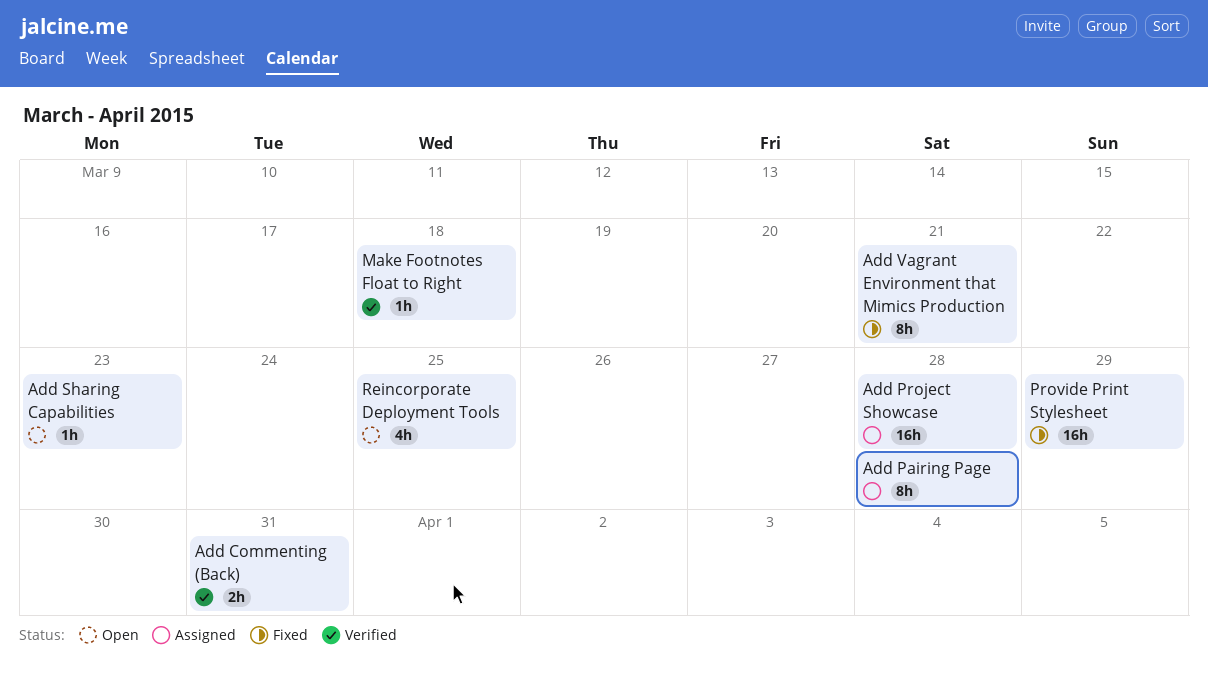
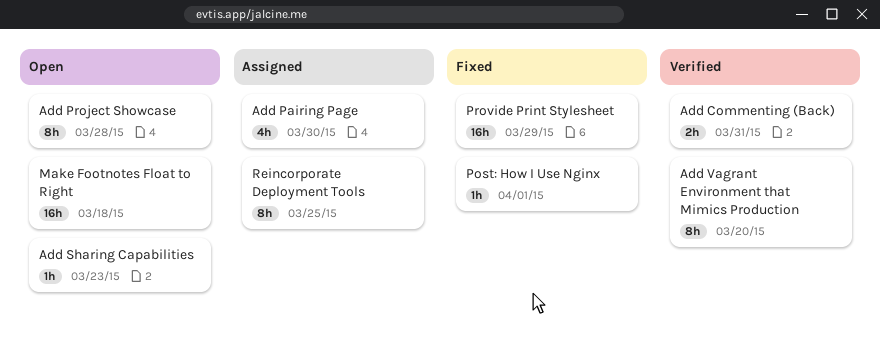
Add Pairing Page, estimate: 8h -> 4h
Add Pairing Page, due: Mar 28 -> Mar 30
Add Project Showcase, status: Assigned -> Open
Add Project Showcase, estimate: 16h -> 8h
Add Vagrant Environment that Mimics Production, status: Fixed -> Verified
Add Vagrant Environment that Mimics Production, due: Mar 21 -> Mar 20
Make Footnotes Float to Right, status: Verified -> Open
Make Footnotes Float to Right, estimate: 1h -> 16h
Post: How I Use Nginx: none -> present
Reincorporate Deployment Tools, status: Open -> Assigned
Reincorporate Deployment Tools, estimate: 4h -> 8h

